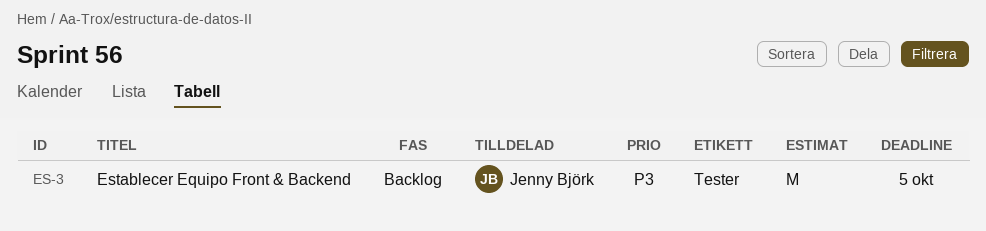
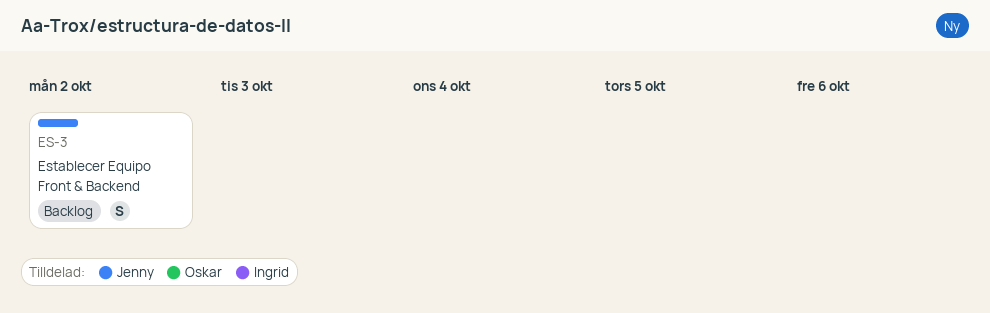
ES-3, estimate: M -> S
ES-3, due: Oct 5 -> Oct 2

